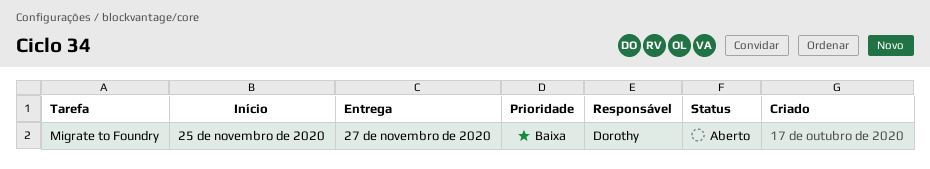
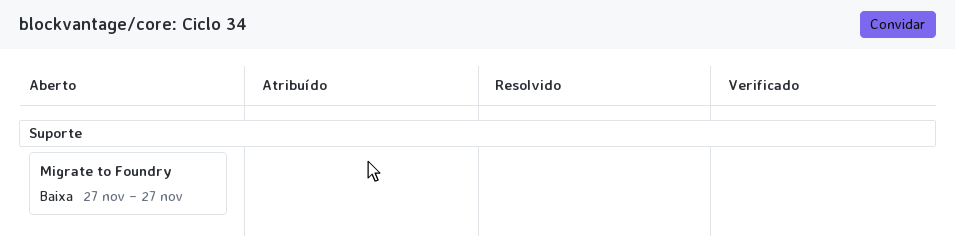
Migrate to Foundry, start: Nov 25 -> Nov 27

